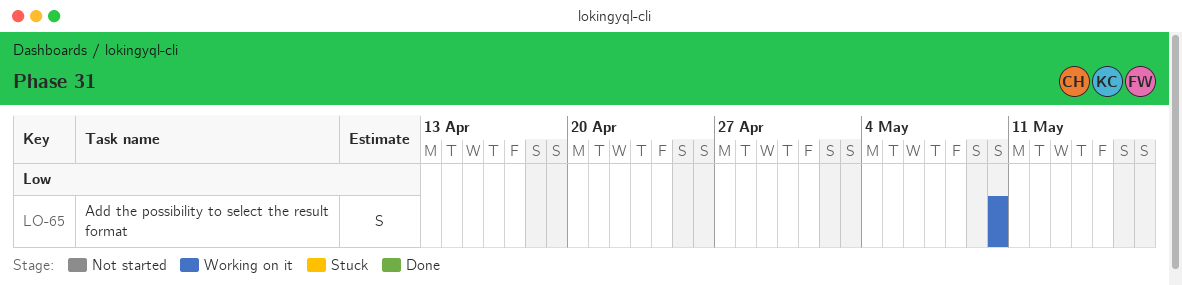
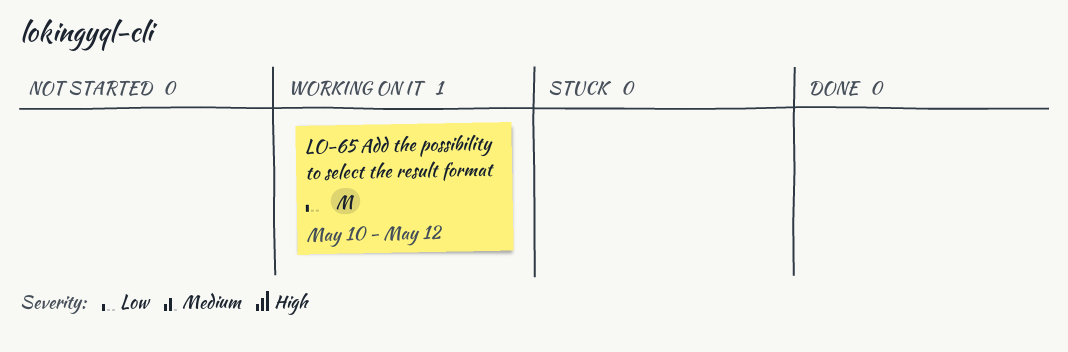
LO-65, estimate: S -> M
LO-65, due: May 10 -> May 12

